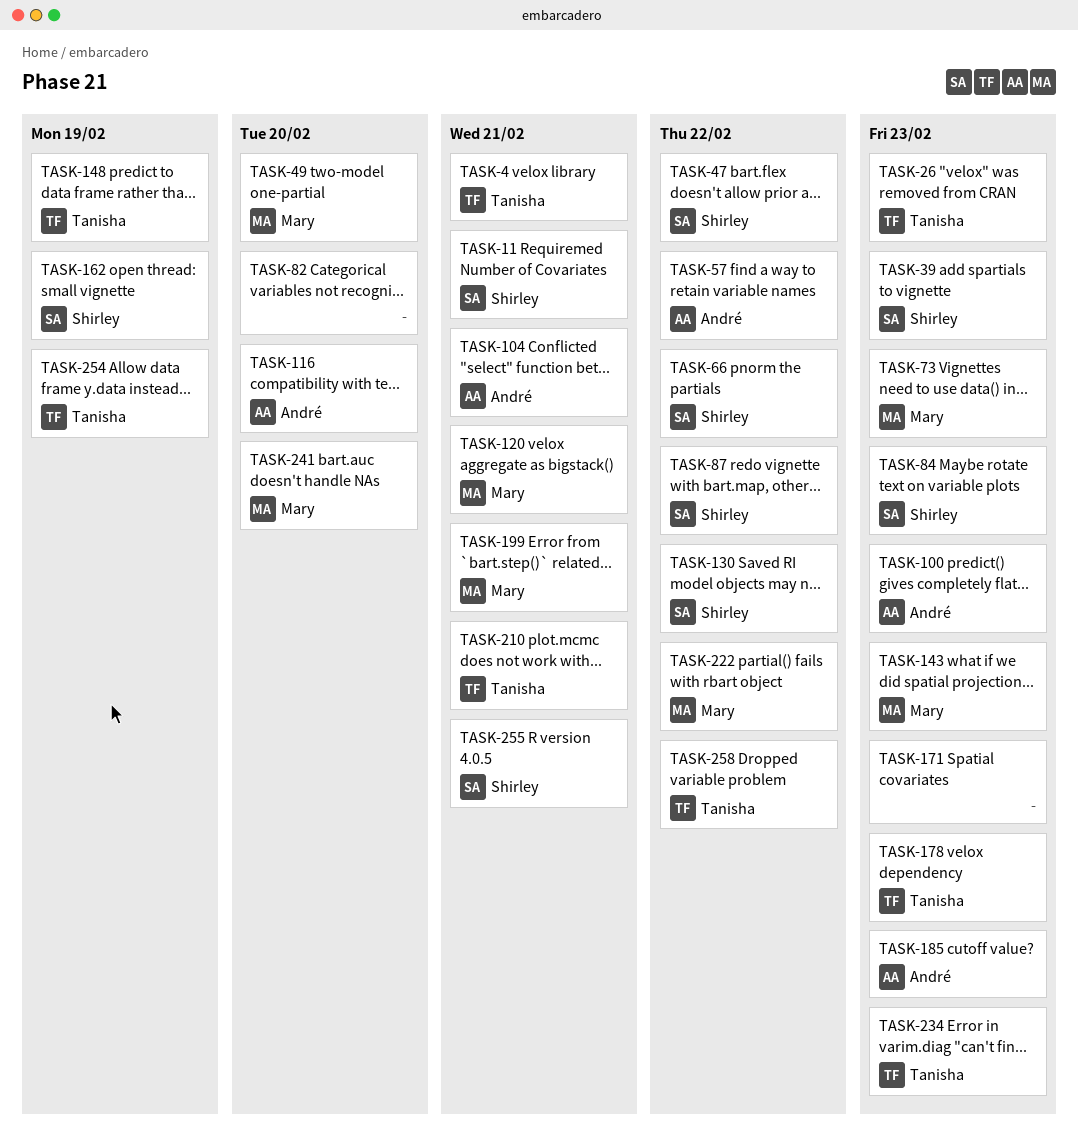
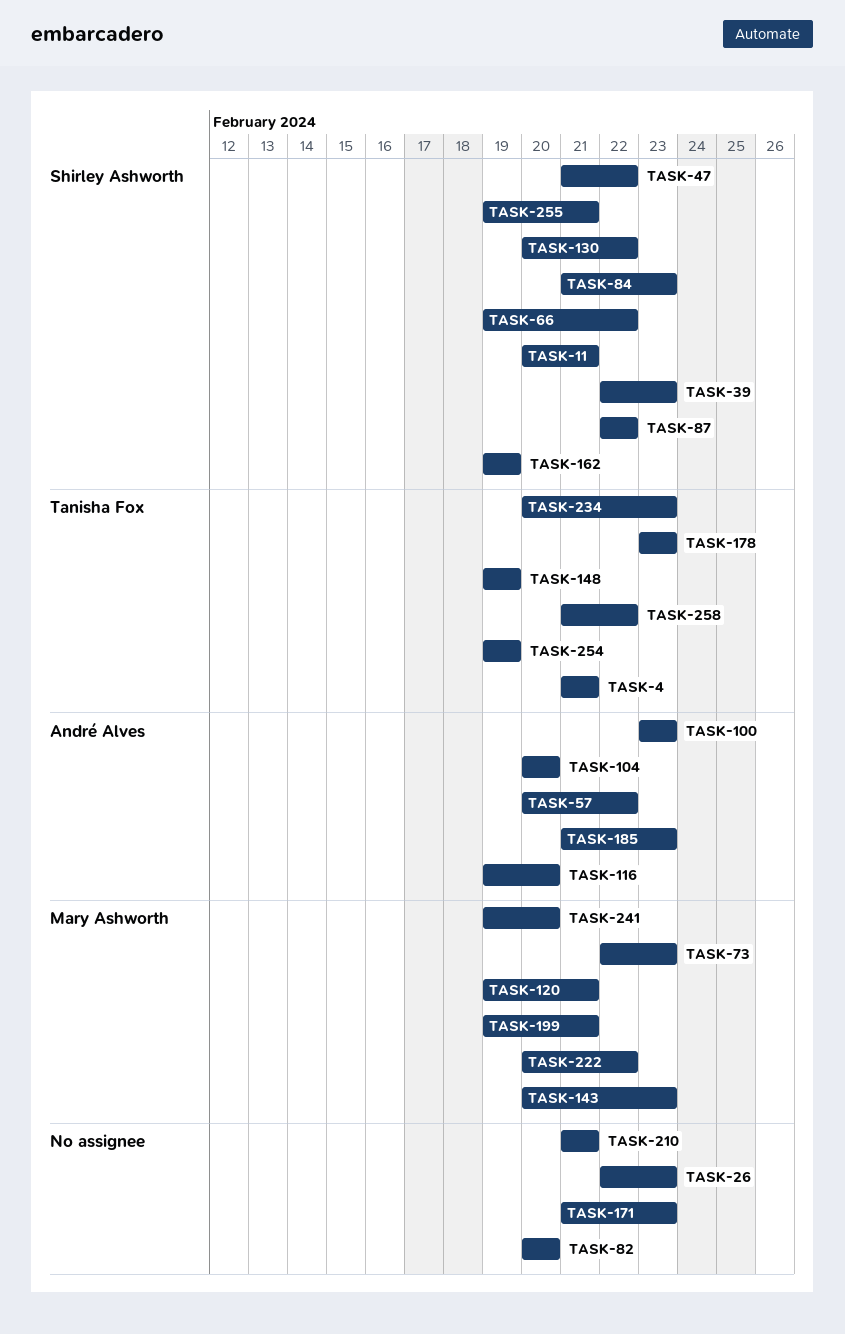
TASK-26, owner: Tanisha Fox -> none
TASK-49: present -> none
TASK-104, due: Feb 21 -> Feb 20
TASK-210, owner: Tanisha Fox -> none

